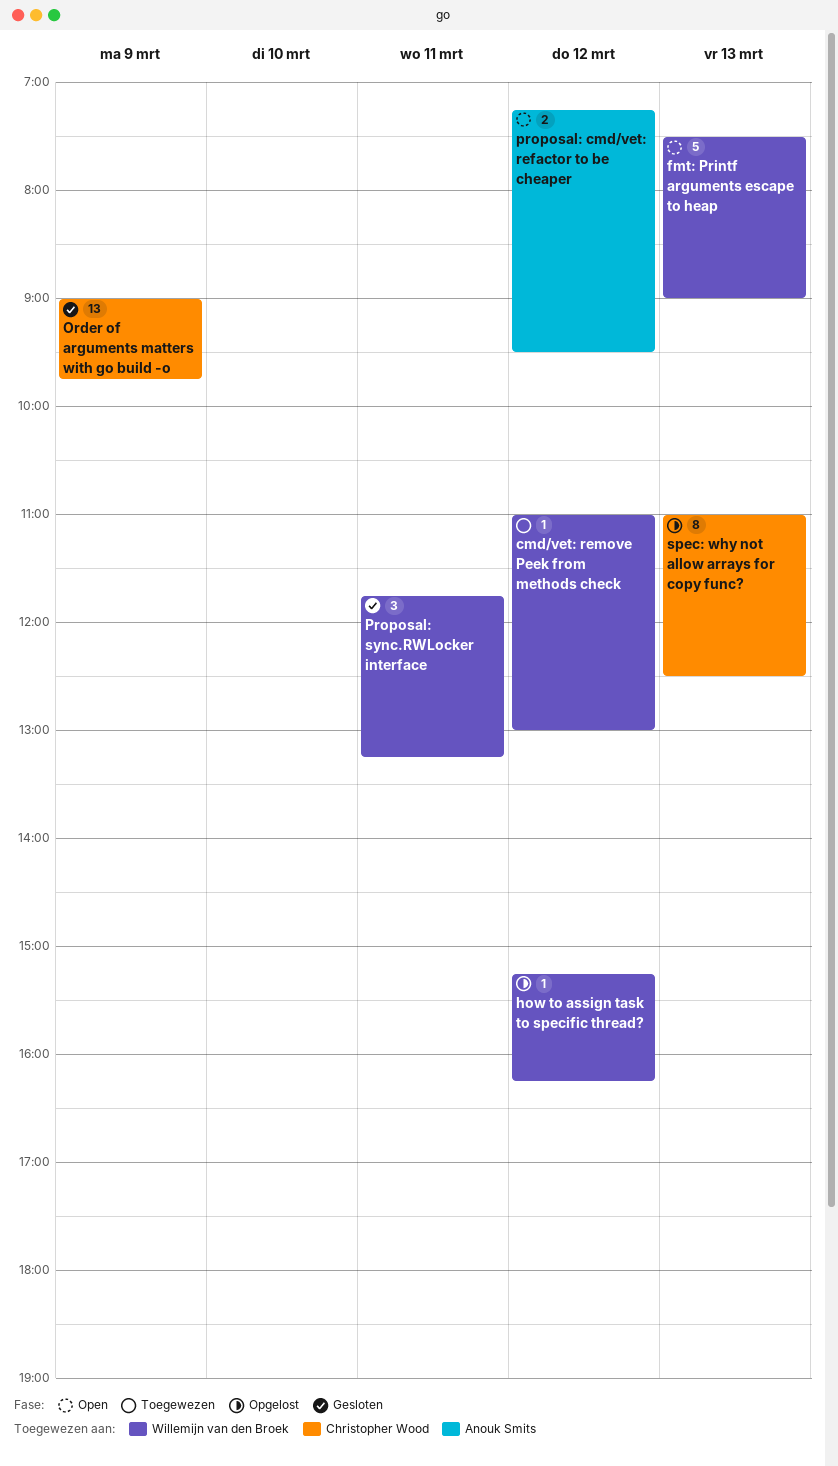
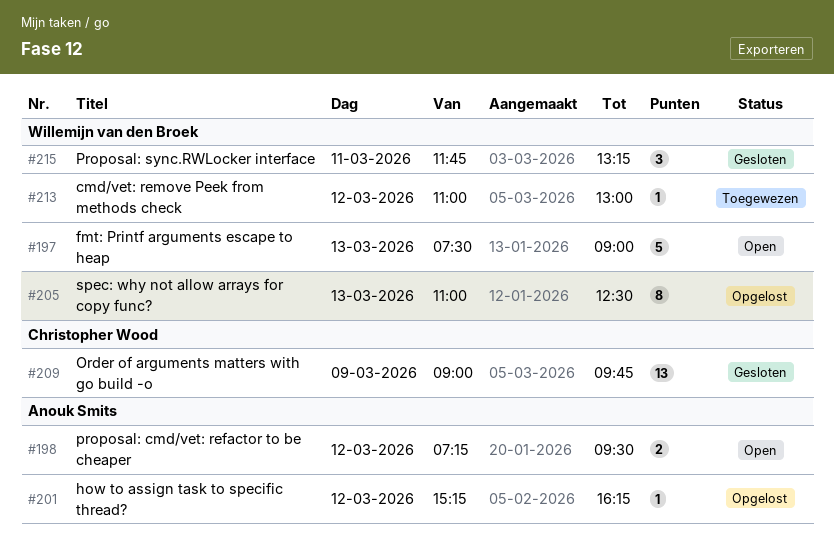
how to assign task to specific thread?, owner: Willemijn van den Broek -> Anouk Smits
spec: why not allow arrays for copy func?, owner: Christopher Wood -> Willemijn van den Broek

